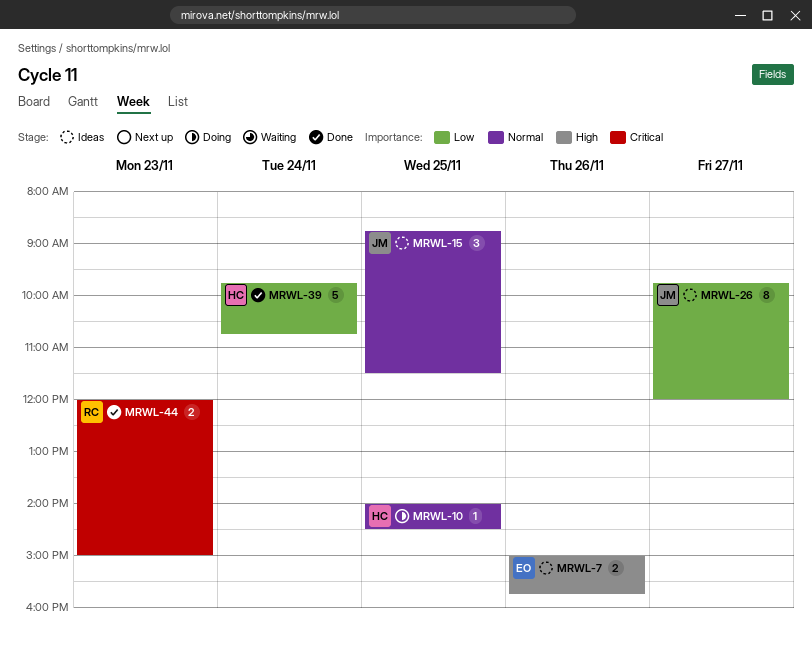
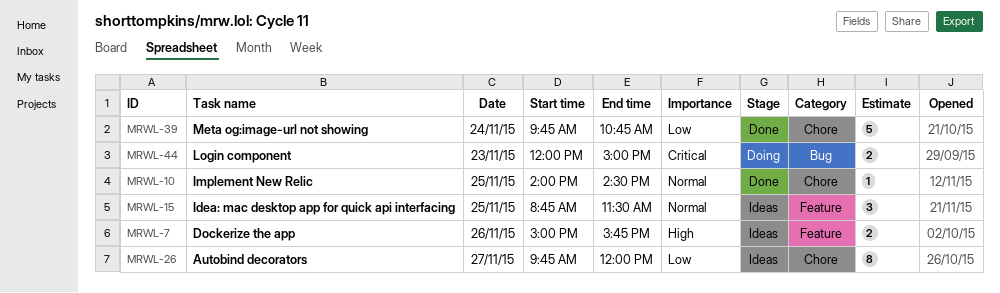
MRWL-10, status: Doing -> Done
MRWL-44, status: Done -> Doing

